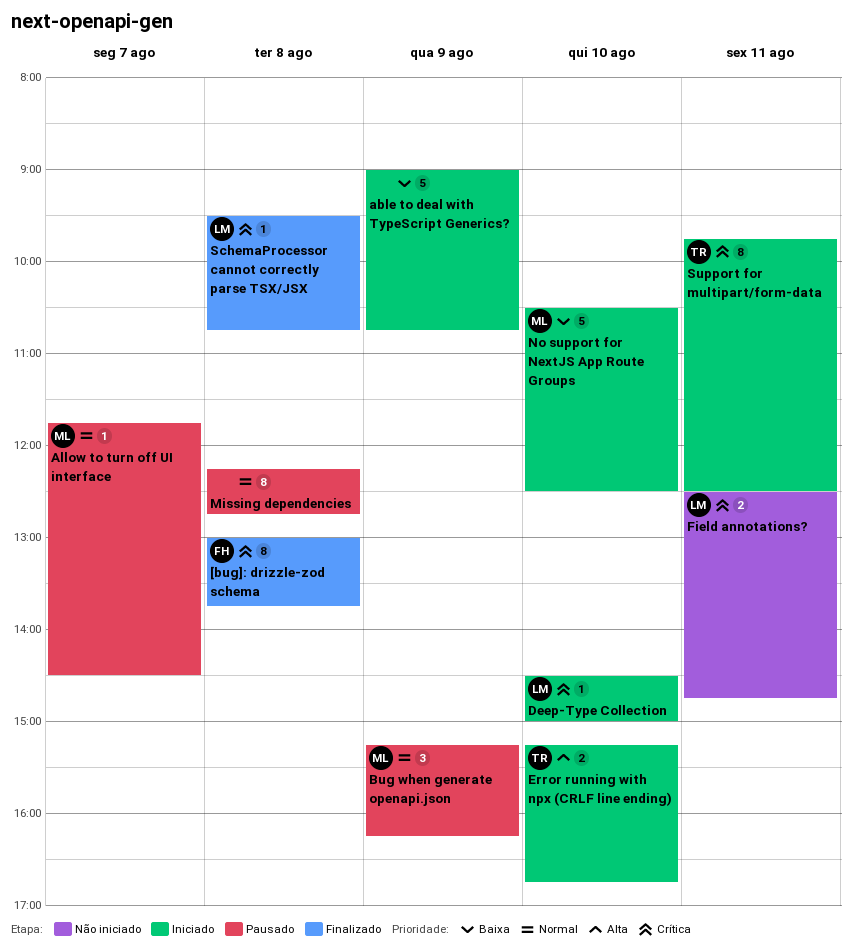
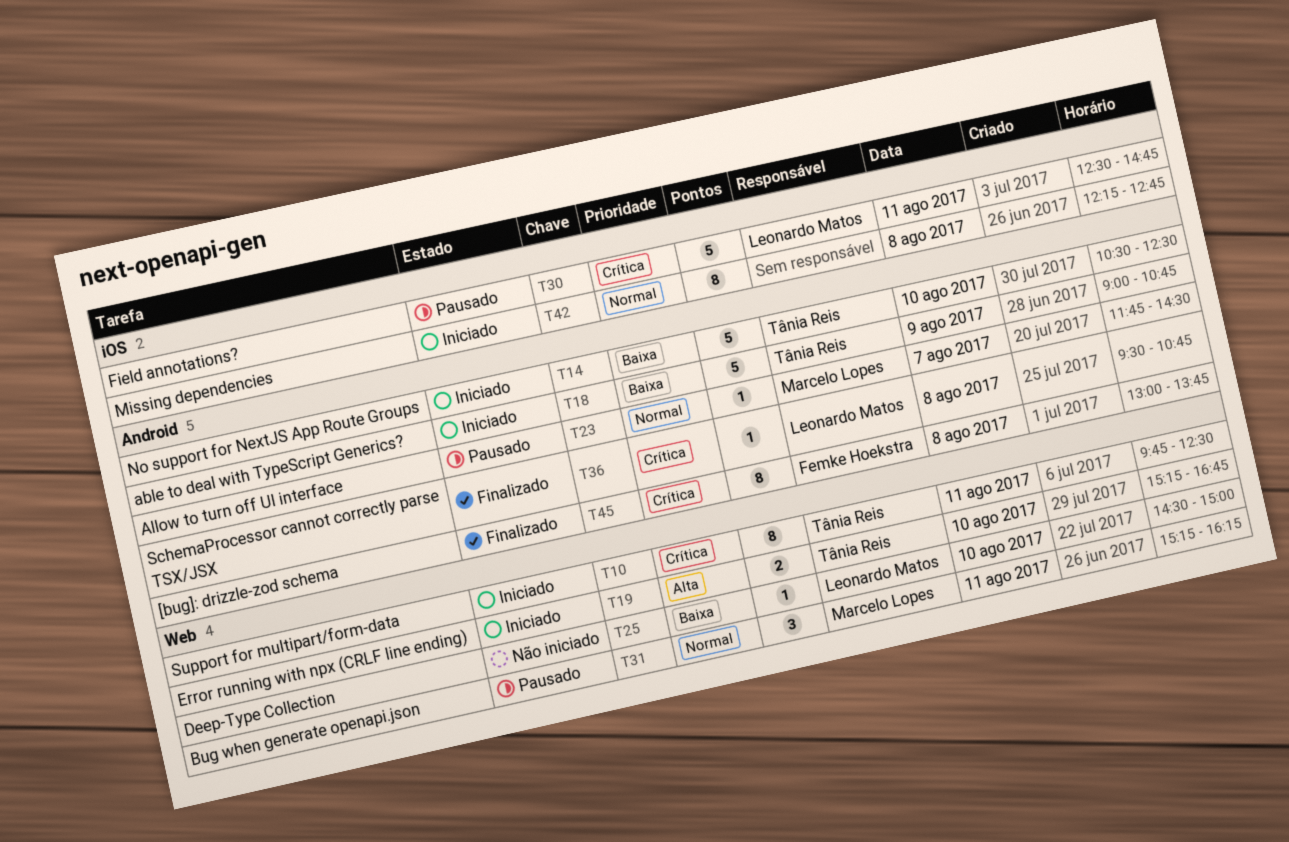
able to deal with TypeScript Generics?, owner: none -> Tânia Reis
Bug when generate openapi.json, day: Aug 9 -> Aug 11
Deep-Type Collection, status: Iniciado -> Não iniciado
Deep-Type Collection, priority: Crítica -> Baixa
Field annotations?, status: Não iniciado -> Pausado
Field annotations?, estimate: 2 -> 5
Missing dependencies, status: Pausado -> Iniciado
No support for NextJS App Route Groups, owner: Marcelo Lopes -> Tânia Reis

